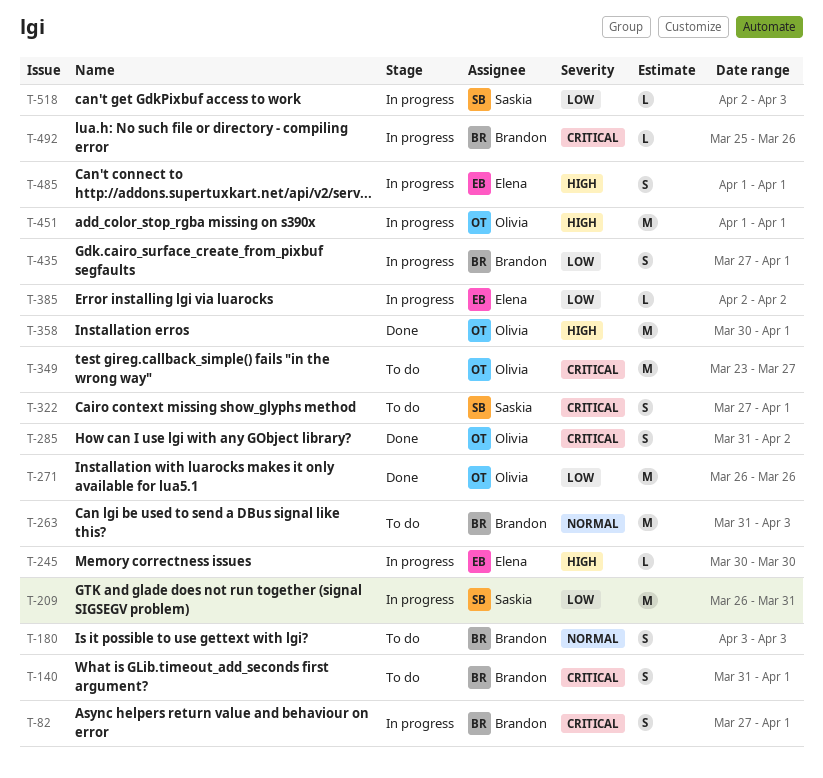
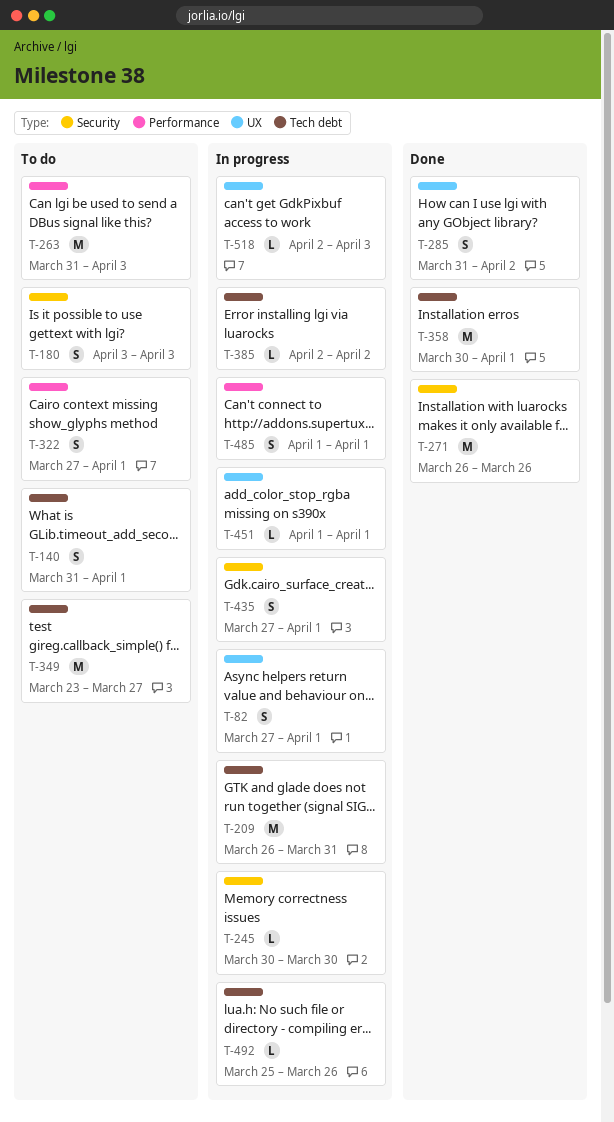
T-451, estimate: M -> L

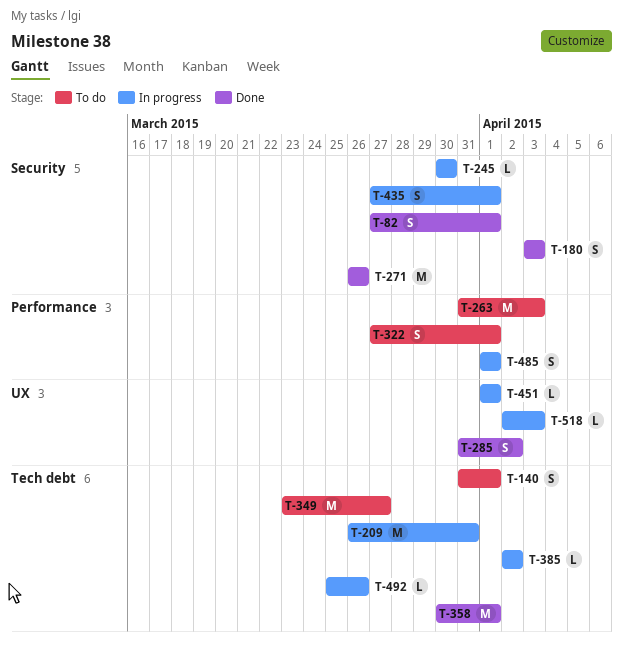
T-82, status: In progress -> Done
T-82, label: UX -> Security
T-180, status: To do -> Done

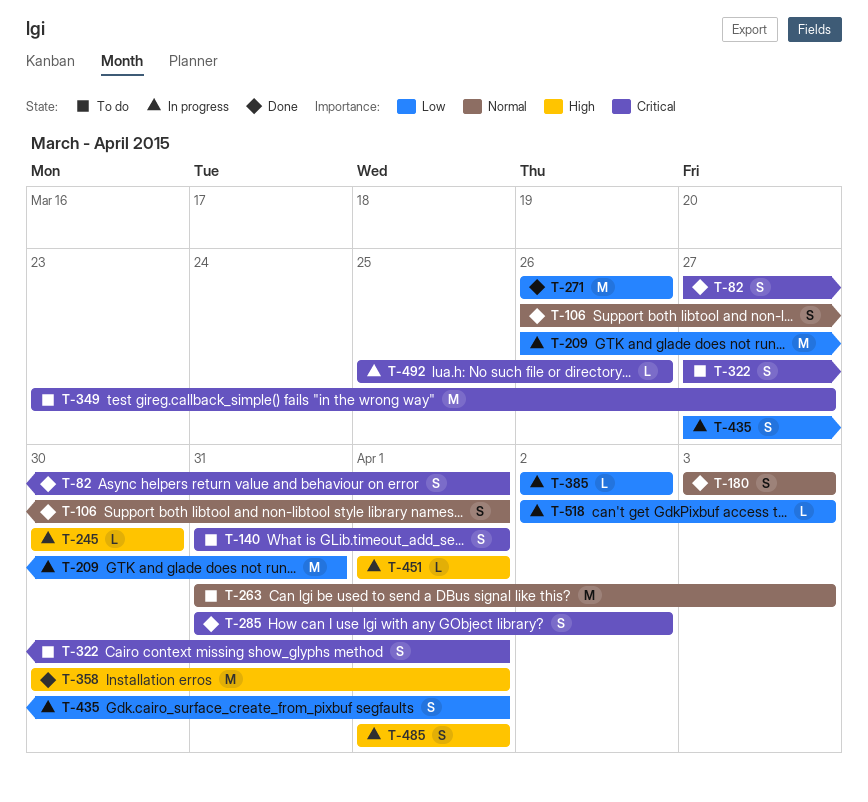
T-106: none -> present

